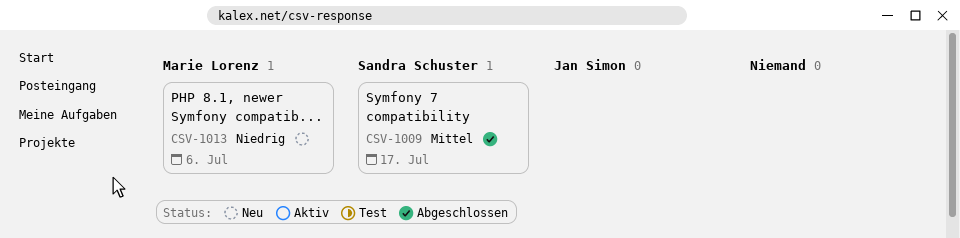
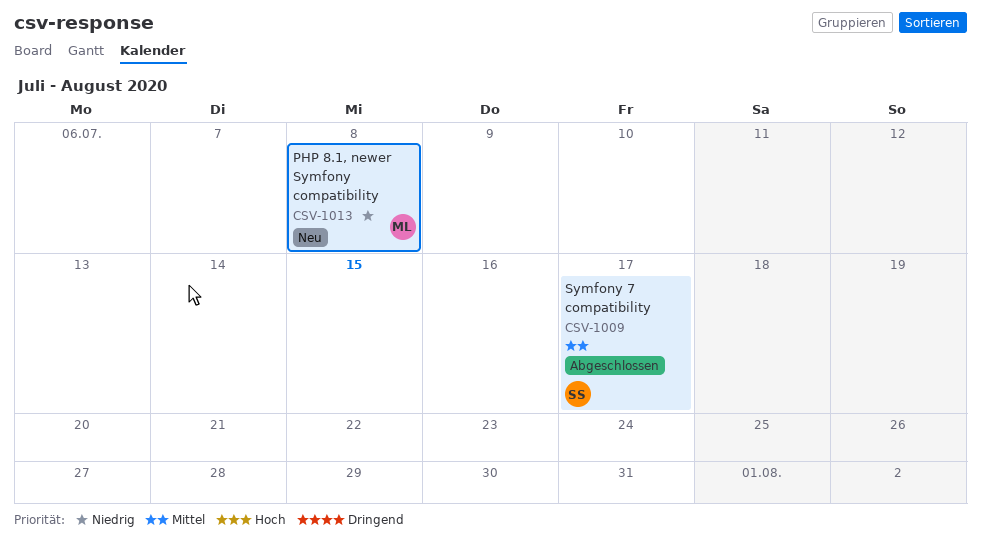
CSV-1013, due: Jul 6 -> Jul 8

